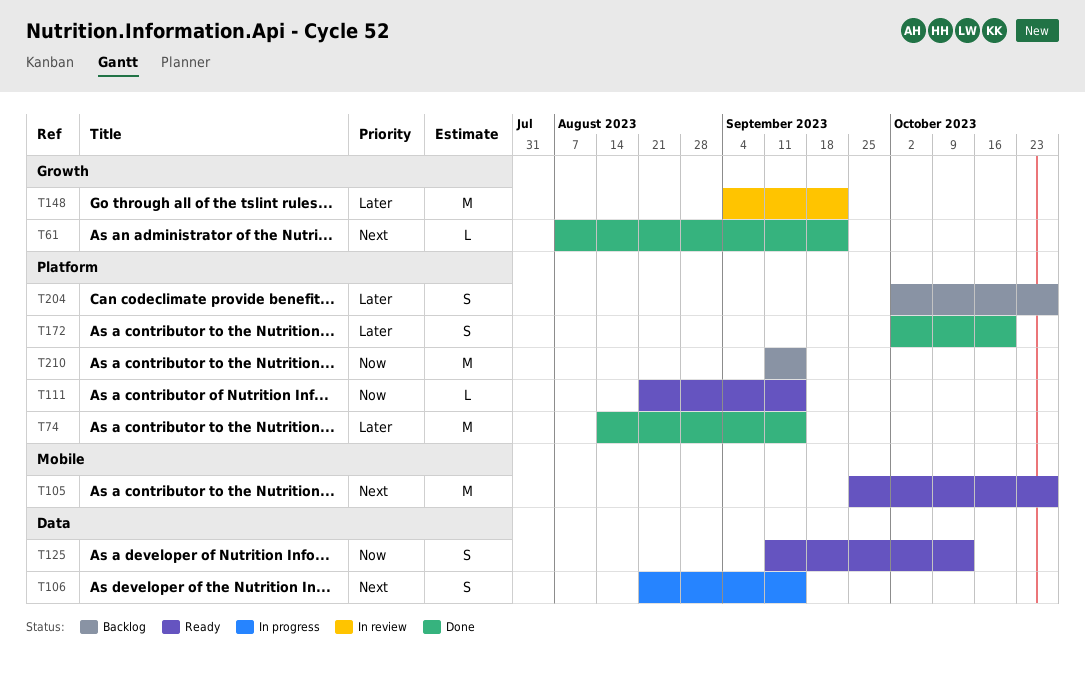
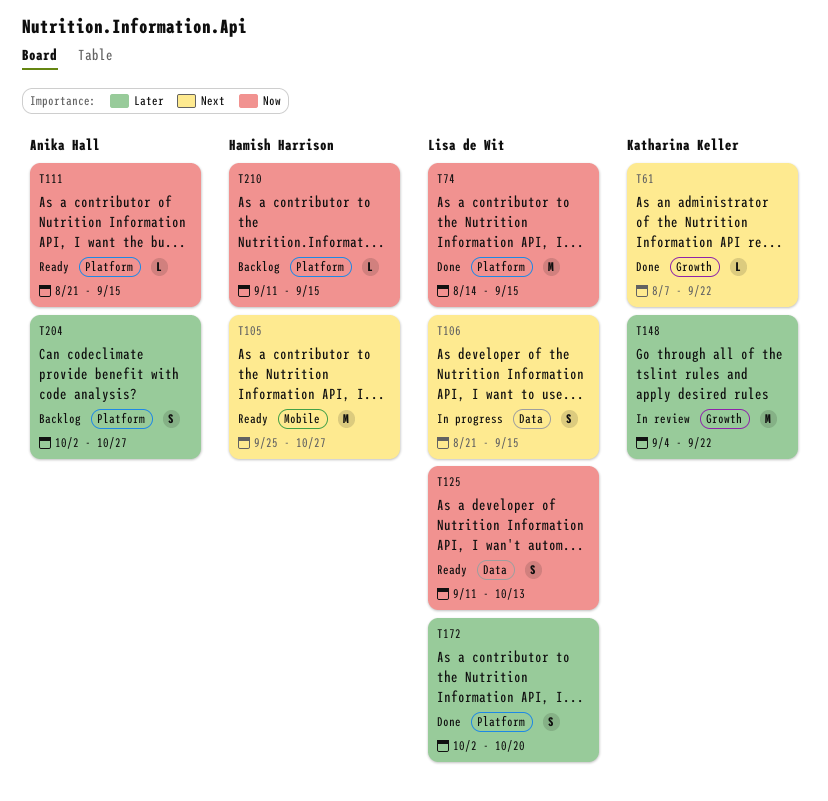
T74, priority: Later -> Now
T210, estimate: M -> L

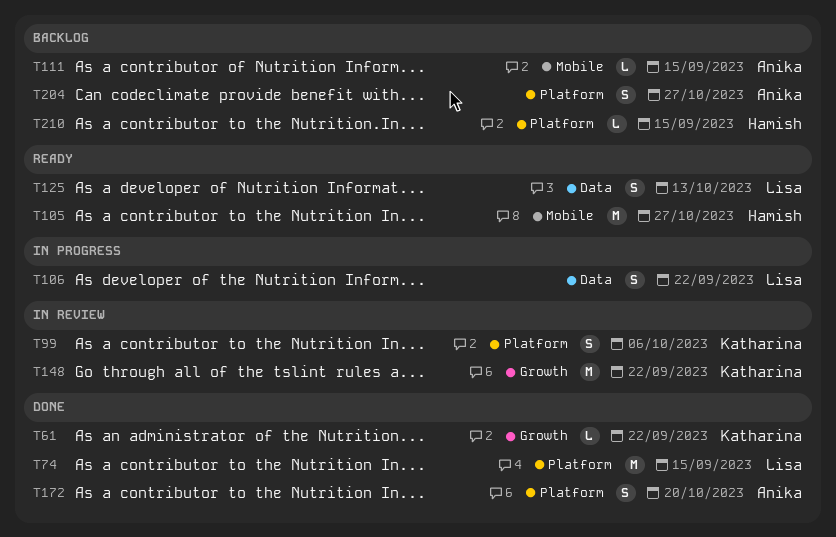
T99: none -> present
T106, due: Sep 15 -> Sep 22
T111, status: Ready -> Backlog
T111, label: Platform -> Mobile
T172, owner: Lisa de Wit -> Anika Hall

